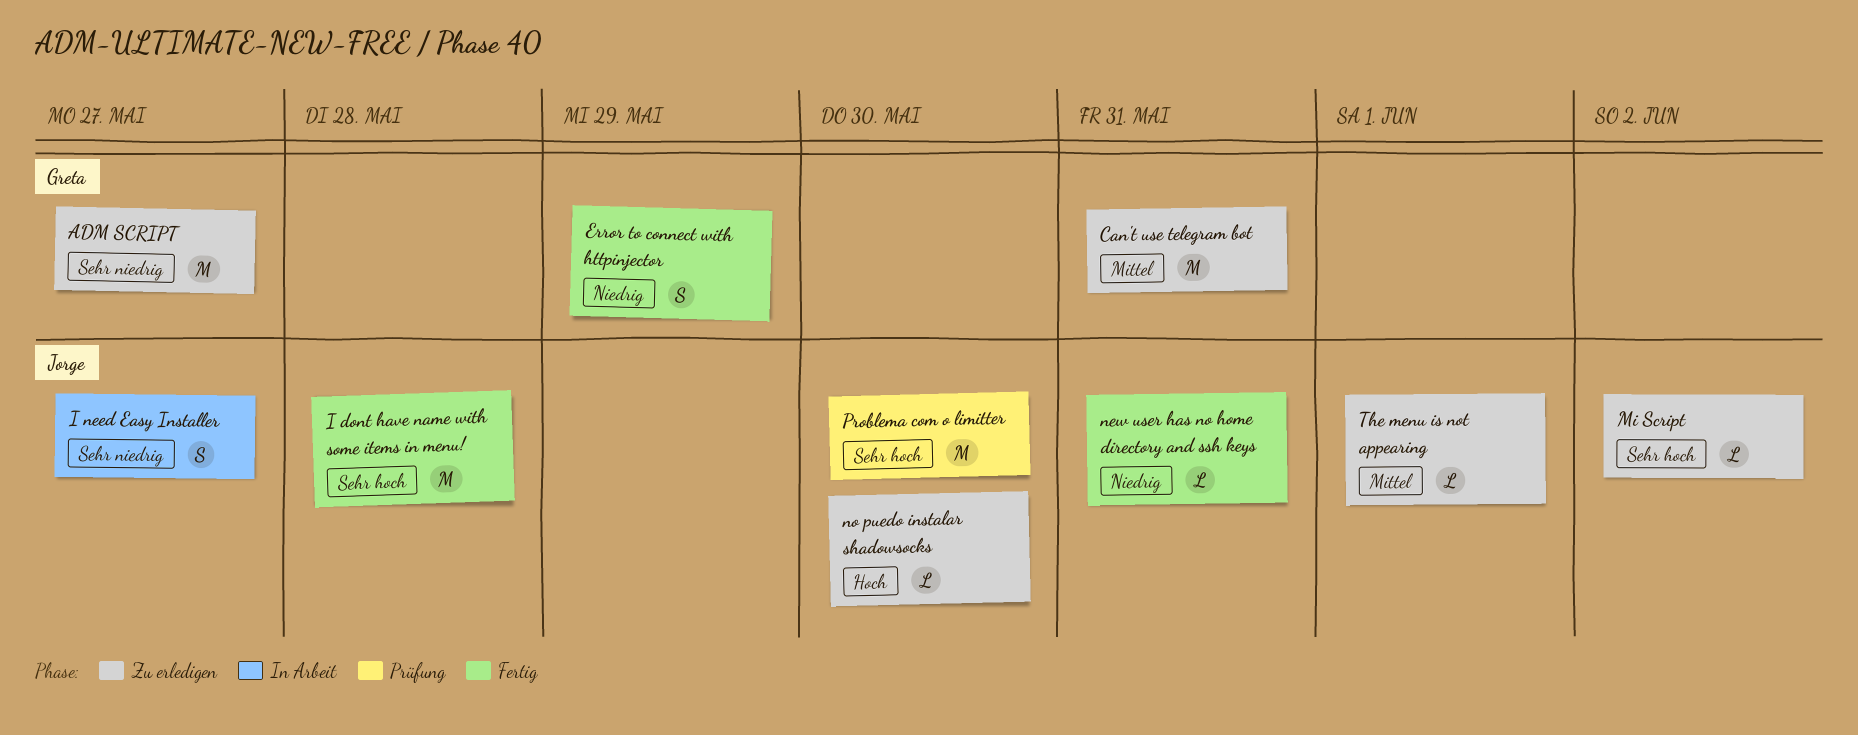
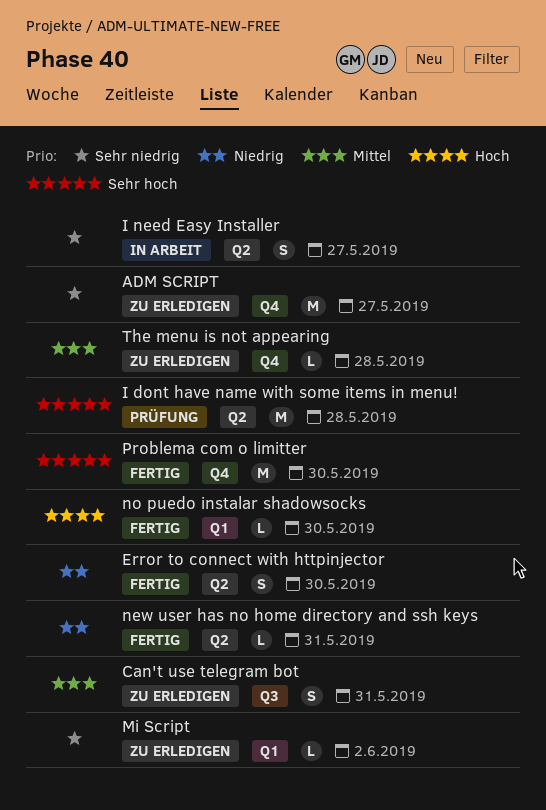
Can't use telegram bot, estimate: M -> S
Error to connect with httpinjector, due: May 29 -> May 30
I dont have name with some items in menu!, status: Fertig -> Prüfung
Mi Script, priority: Sehr hoch -> Sehr niedrig
no puedo instalar shadowsocks, status: Zu erledigen -> Fertig
Problema com o limitter, status: Prüfung -> Fertig
The menu is not appearing, due: Jun 1 -> May 28

